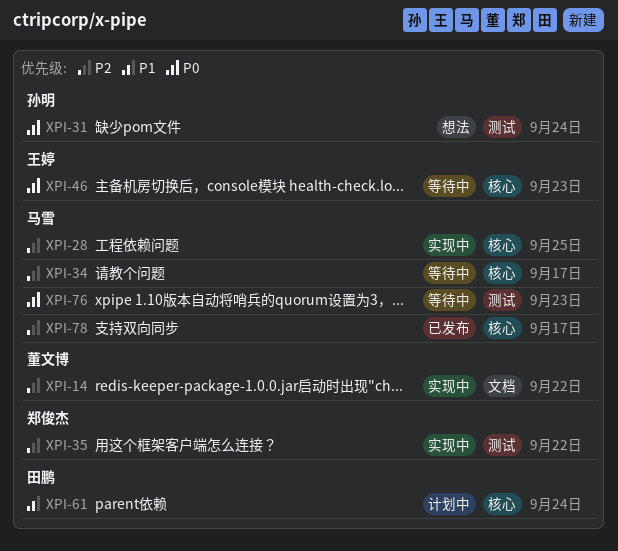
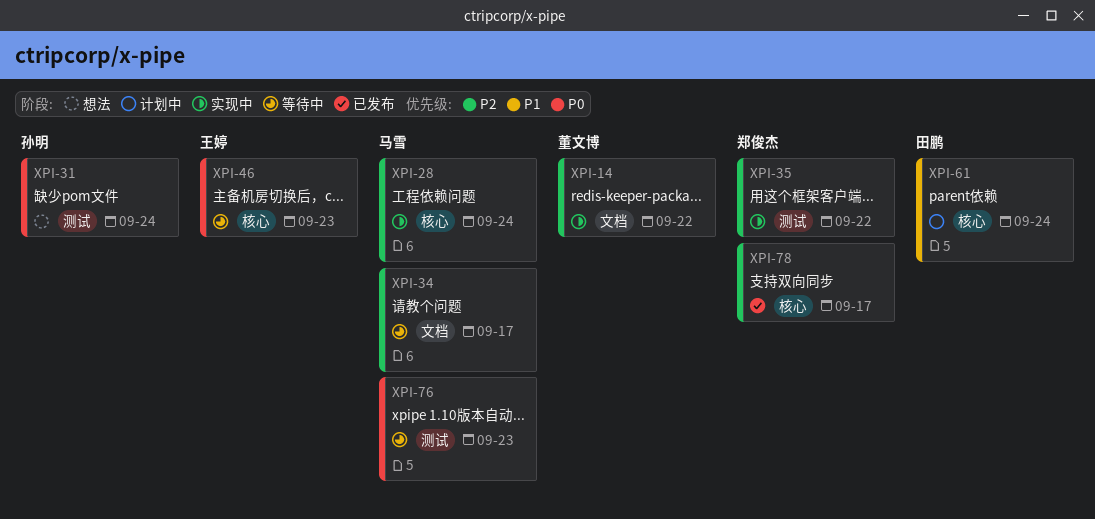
XPI-28, due: Sep 25 -> Sep 24
XPI-34, label: 核心 -> 文档
XPI-78, owner: 马雪 -> 郑俊杰

